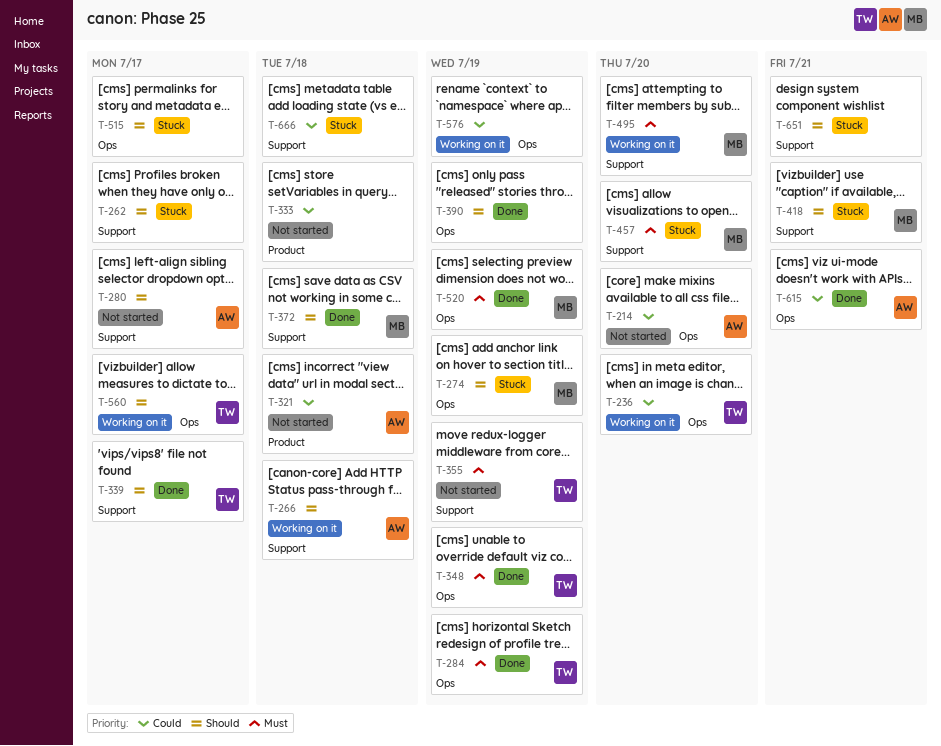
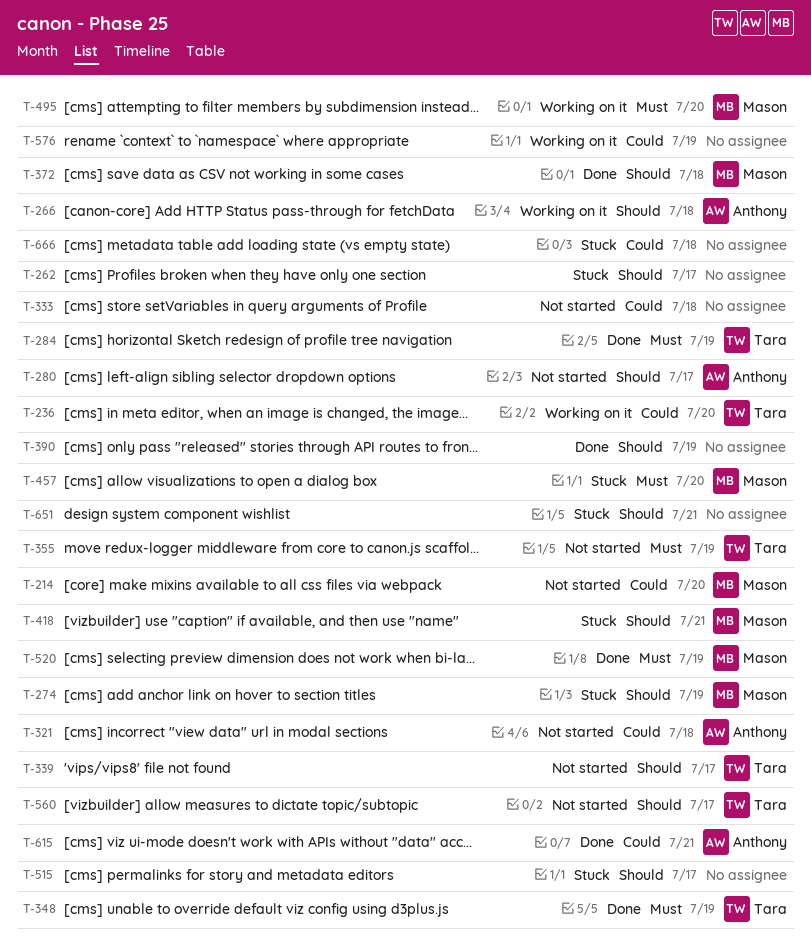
T-214, owner: Anthony -> Mason
T-339, status: Done -> Not started
T-560, status: Working on it -> Not started

